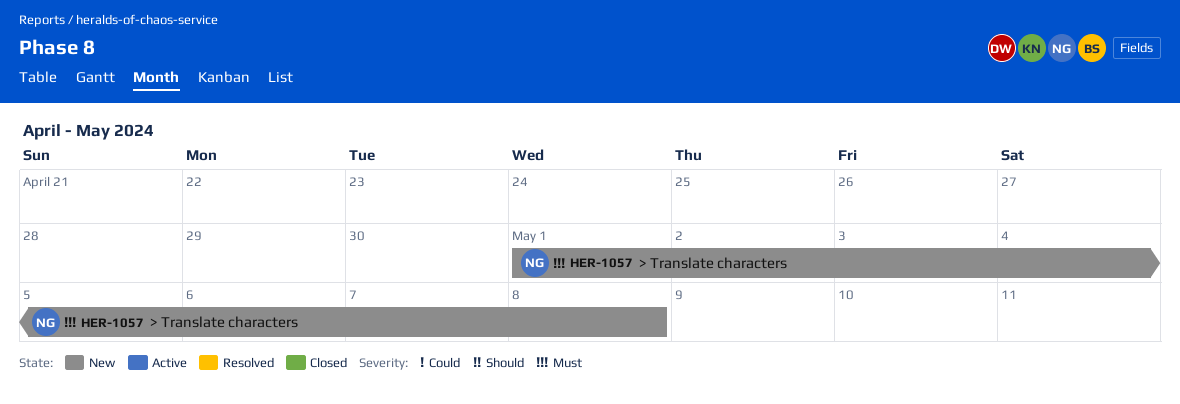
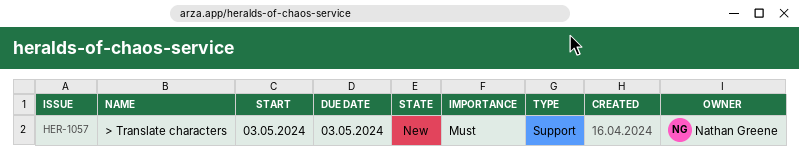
HER-1057, start: May 1 -> May 3
HER-1057, due: May 8 -> May 3

